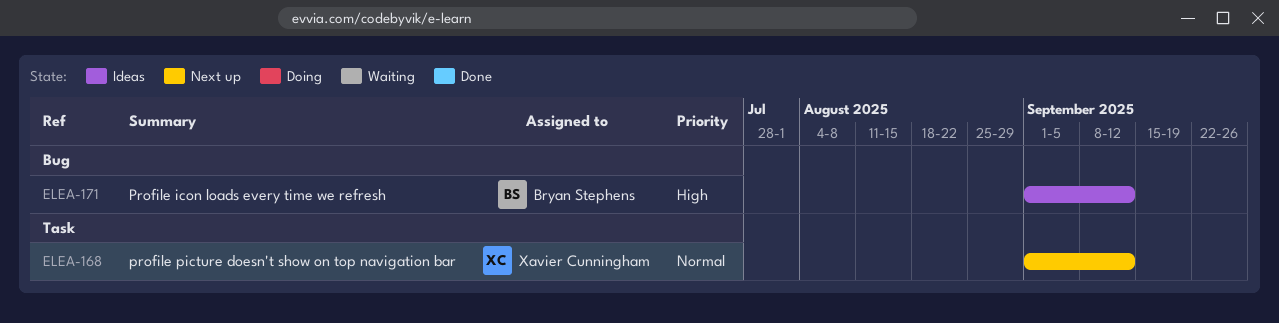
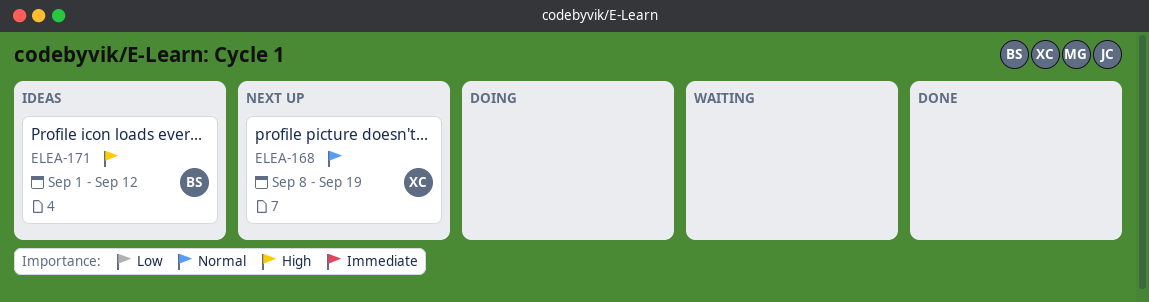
ELEA-168, start: Sep 1 -> Sep 8
ELEA-168, due: Sep 12 -> Sep 19

